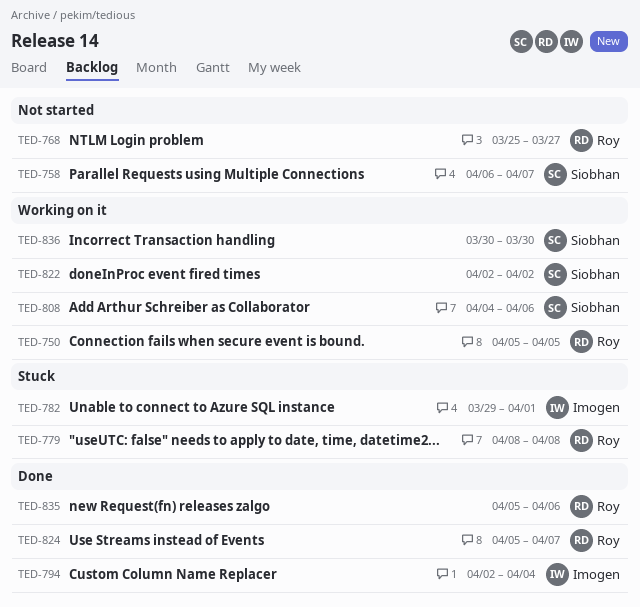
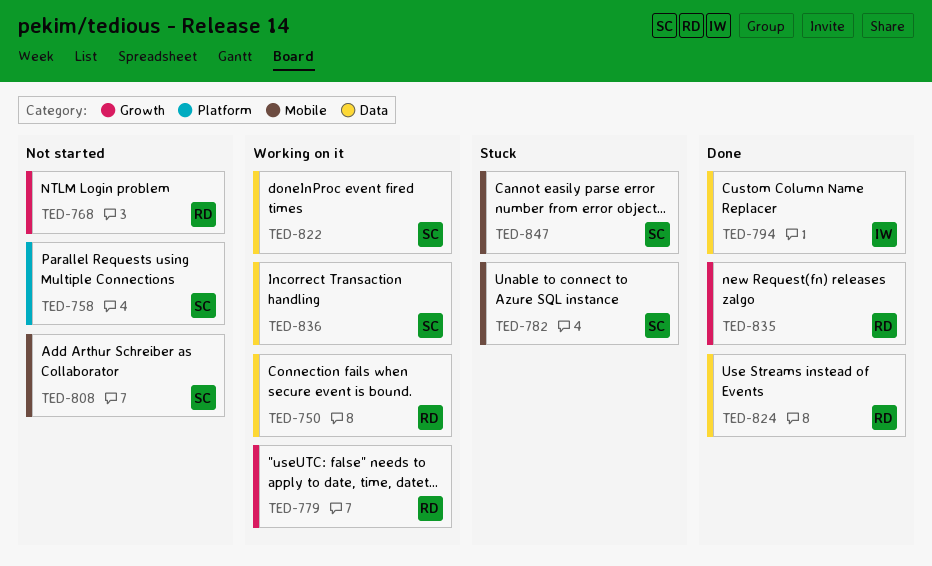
TED-779, status: Stuck -> Working on it
TED-782, owner: Imogen -> Siobhan
TED-808, status: Working on it -> Not started
TED-847: none -> present

